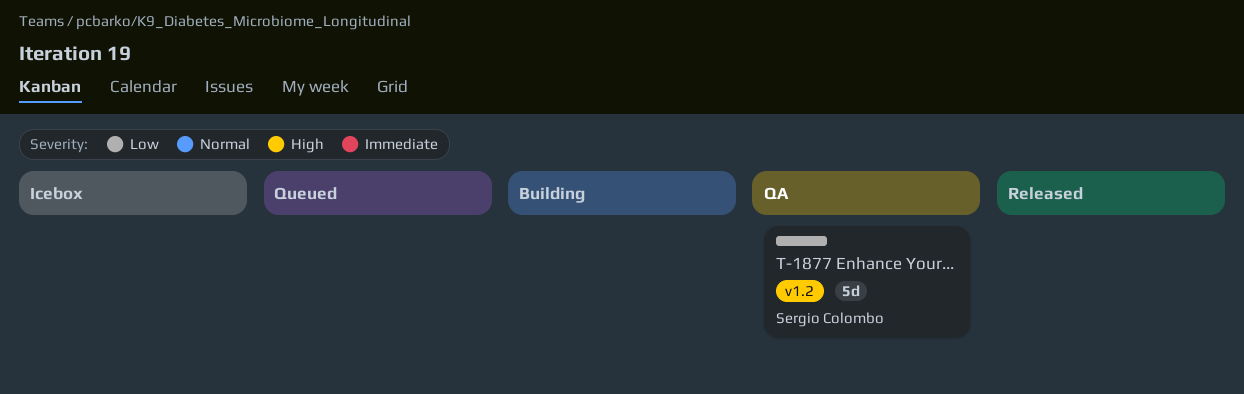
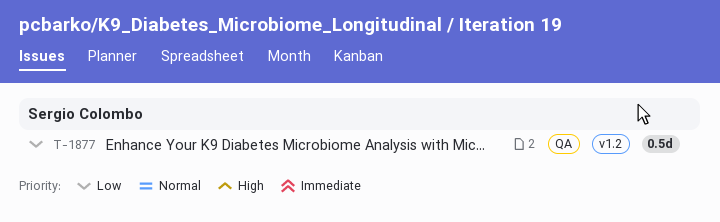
T-1877, estimate: 5d -> 0.5d

